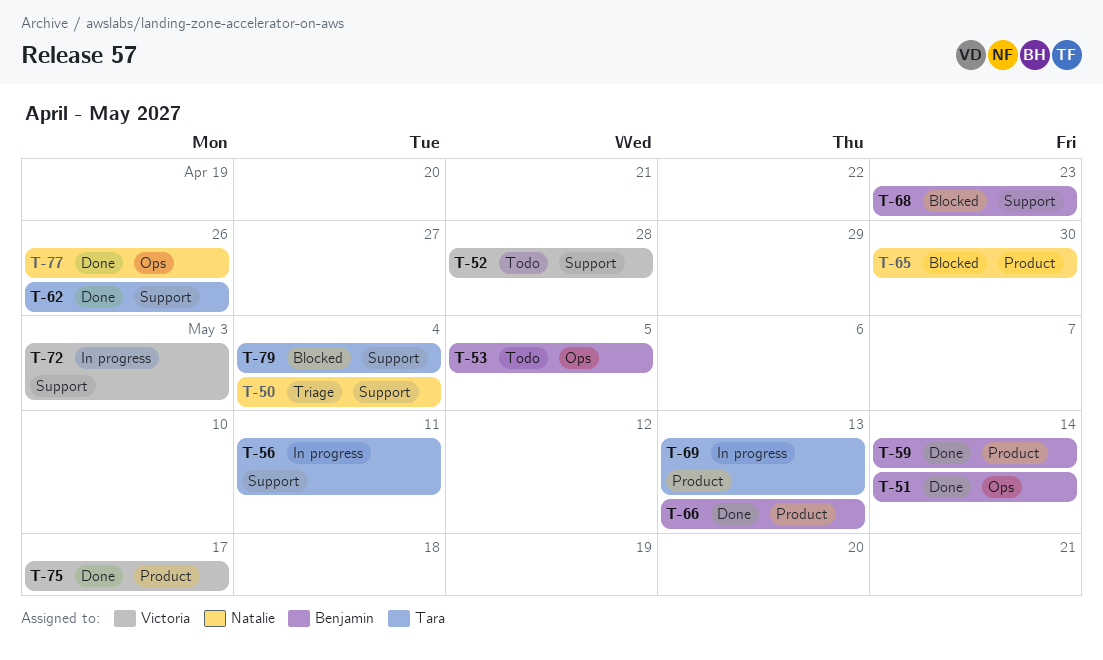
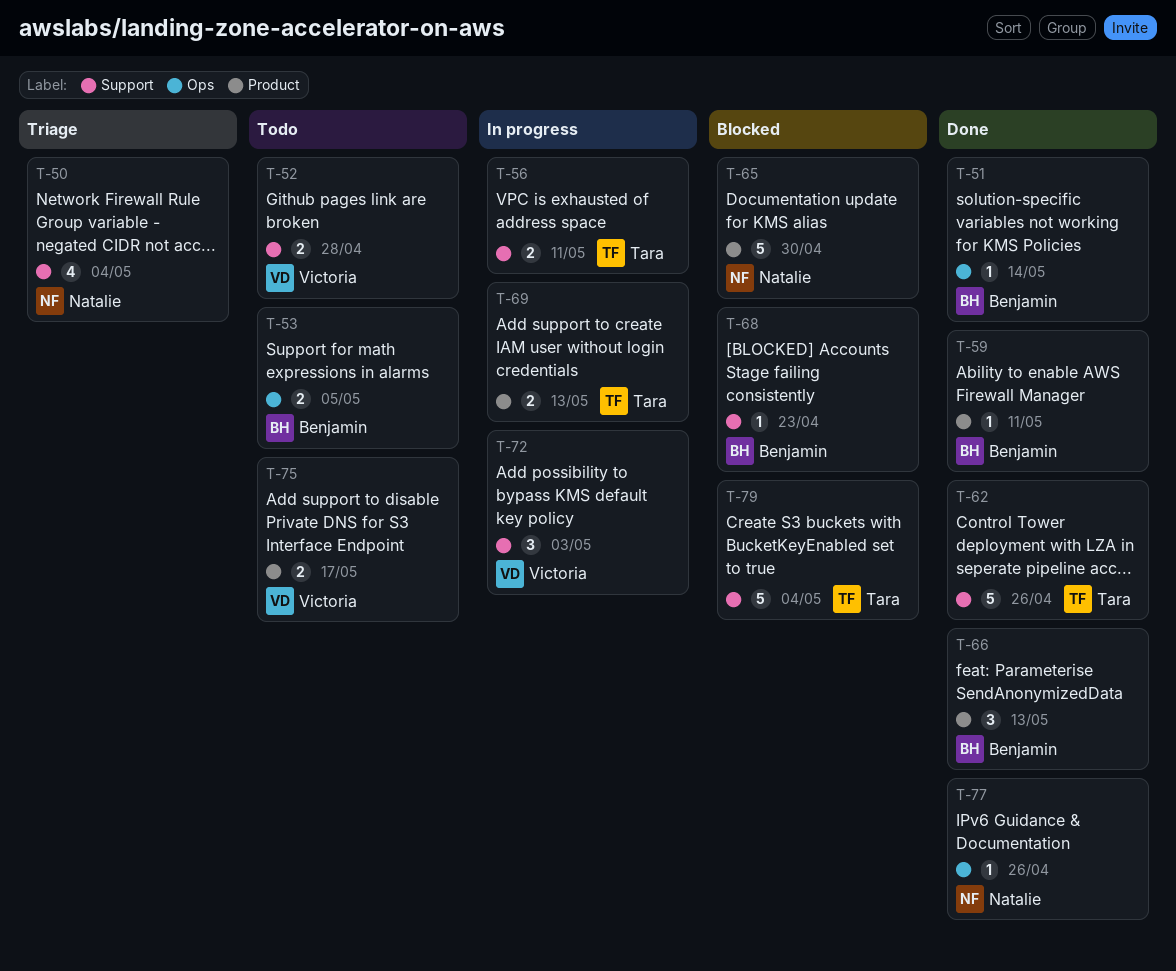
T-59, due: May 14 -> May 11
T-75, status: Done -> Todo

